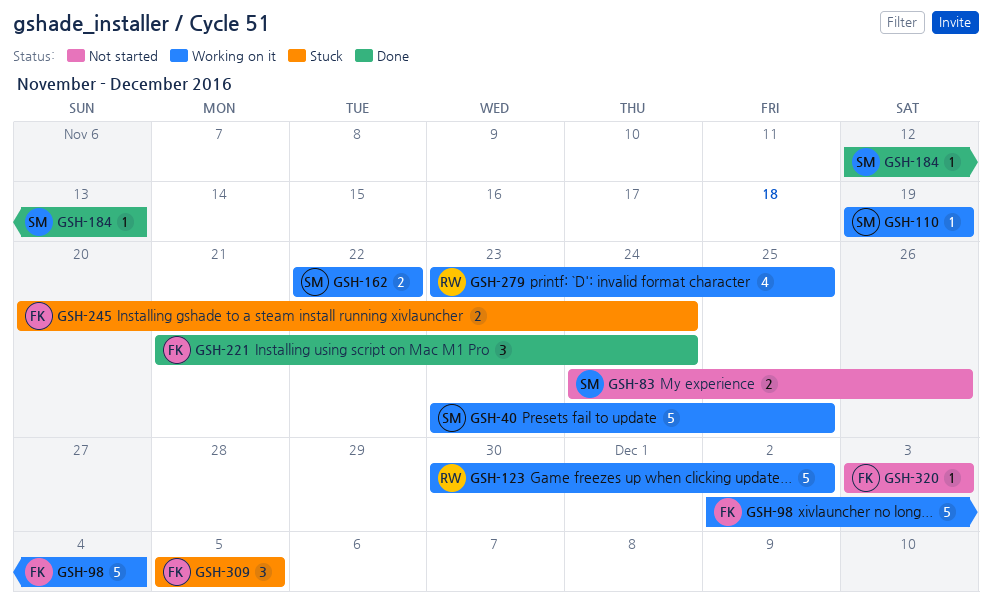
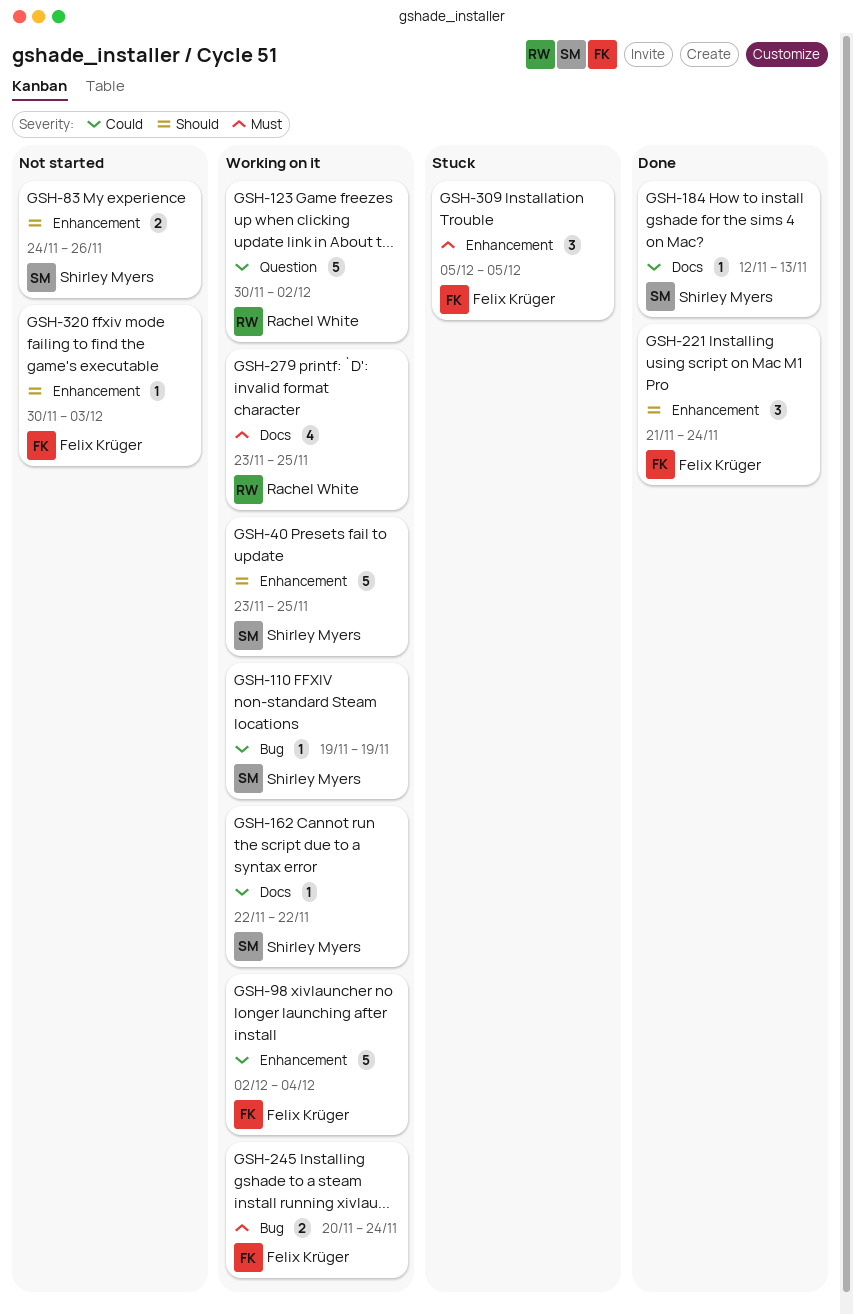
GSH-162, estimate: 2 -> 1
GSH-245, status: Stuck -> Working on it
GSH-320, start: Dec 3 -> Nov 30

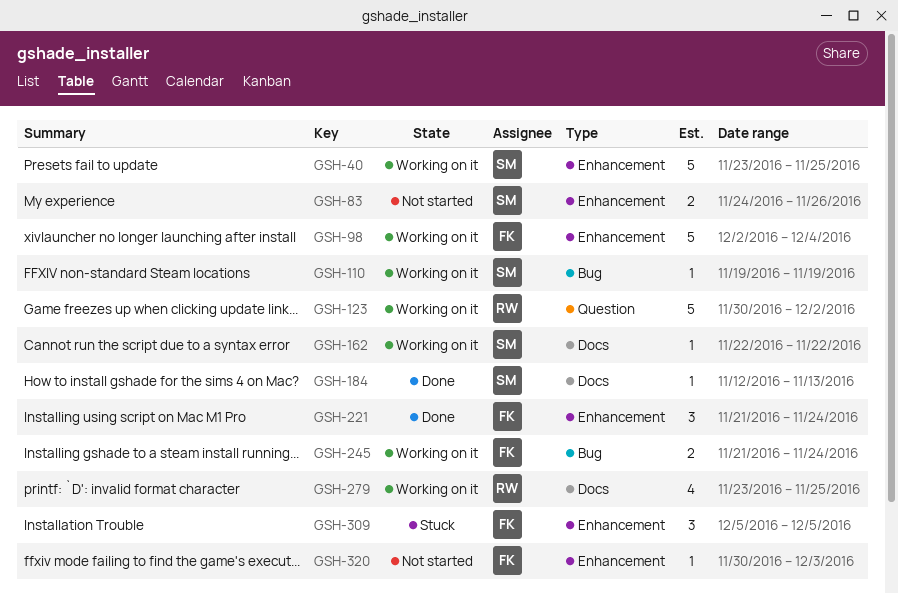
GSH-245, start: Nov 20 -> Nov 21

